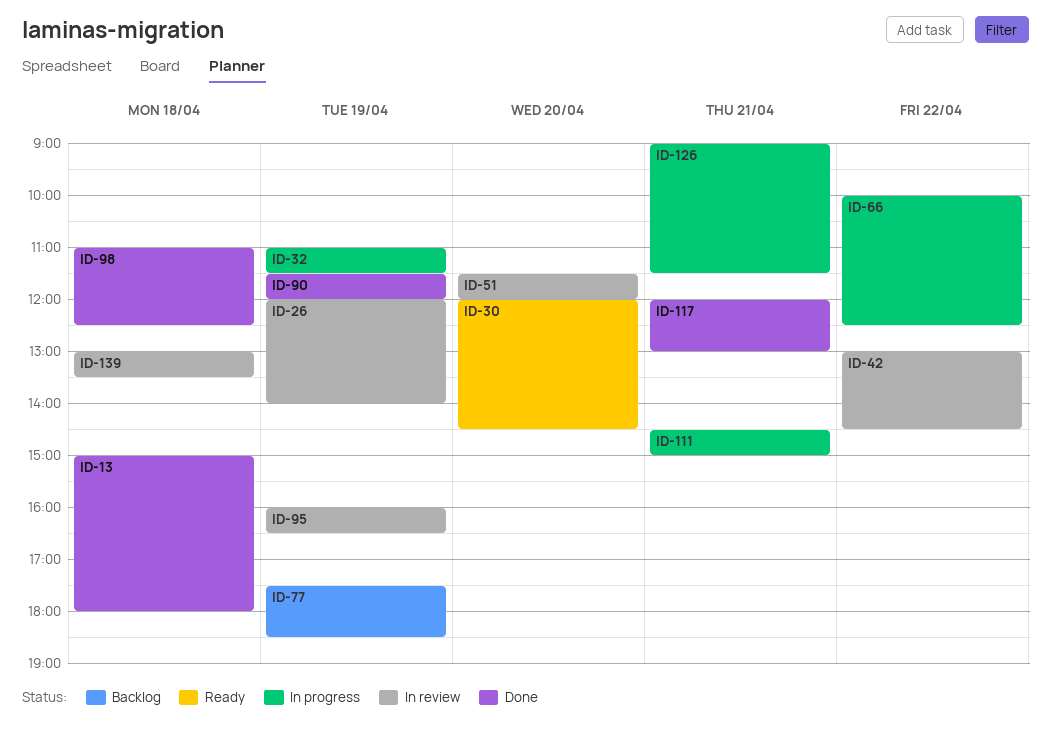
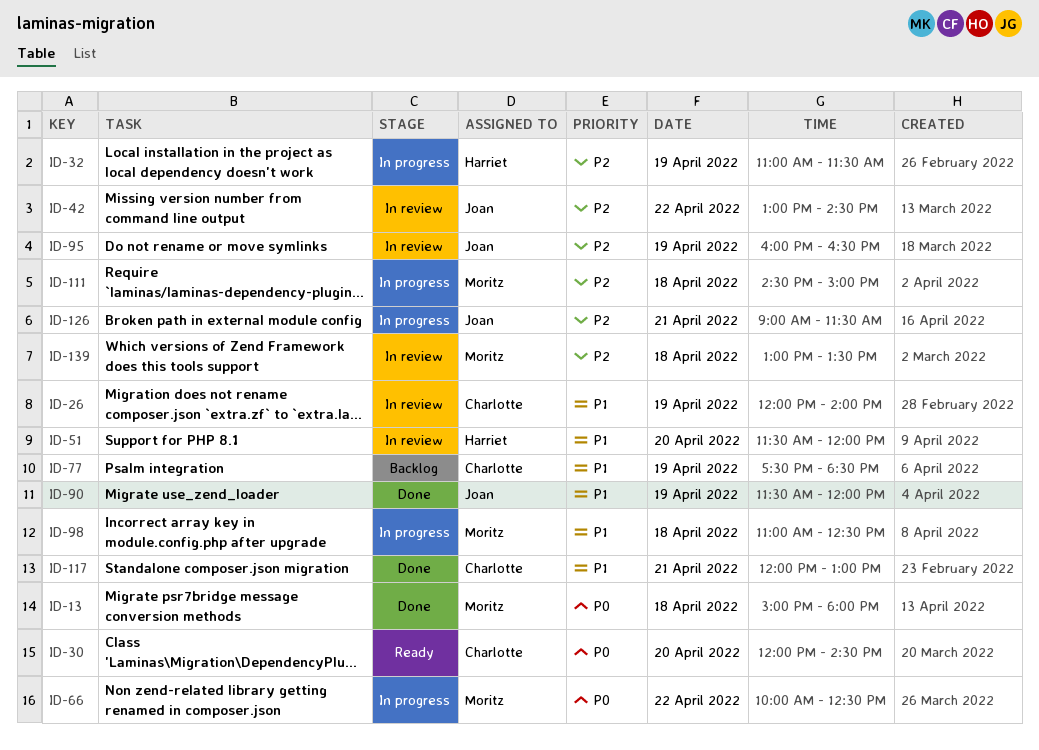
ID-98, status: Done -> In progress
ID-111, day: Apr 21 -> Apr 18

